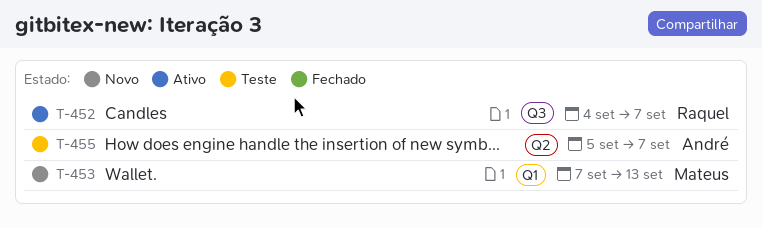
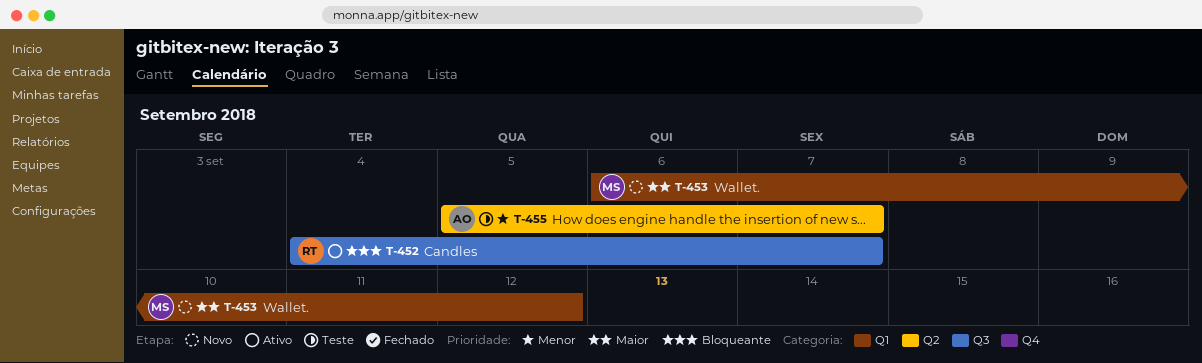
T-453, start: Sep 7 -> Sep 6
T-453, due: Sep 13 -> Sep 12

